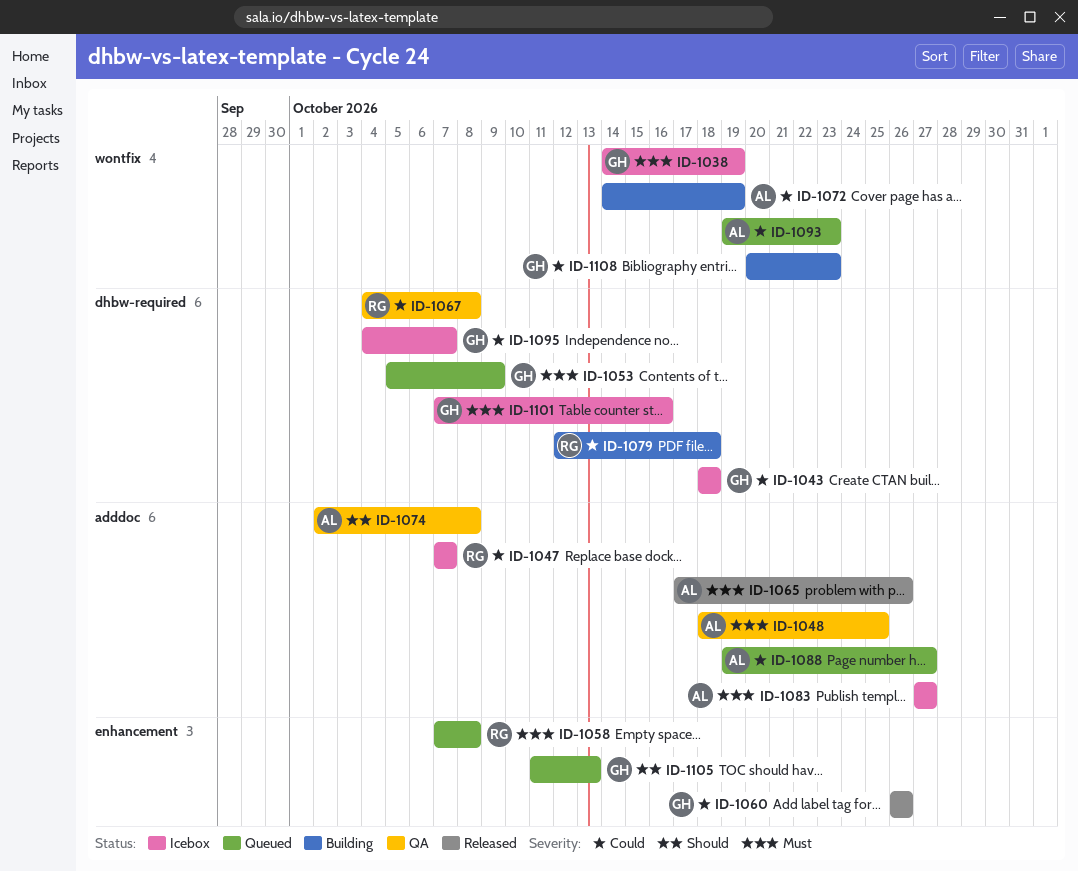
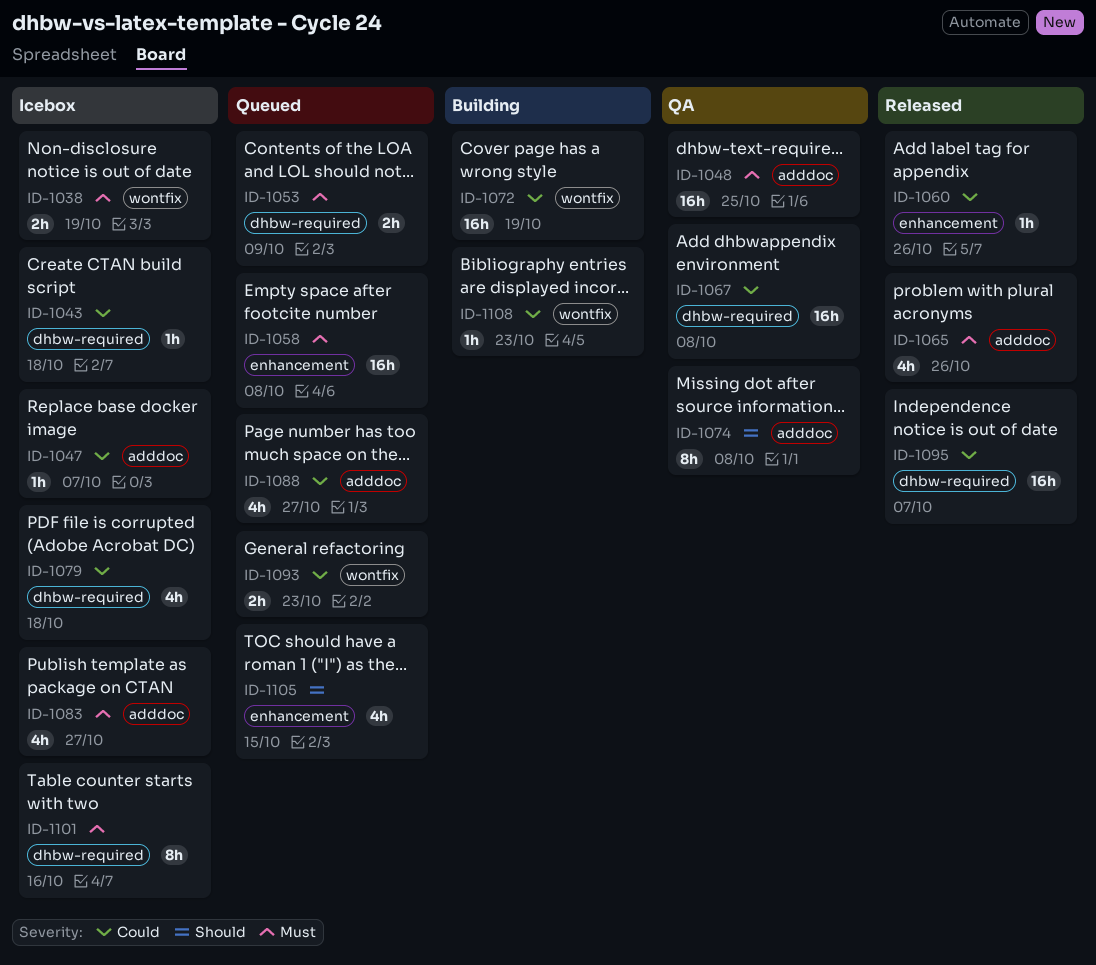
ID-1079, status: Building -> Icebox
ID-1095, status: Icebox -> Released
ID-1105, due: Oct 13 -> Oct 15

